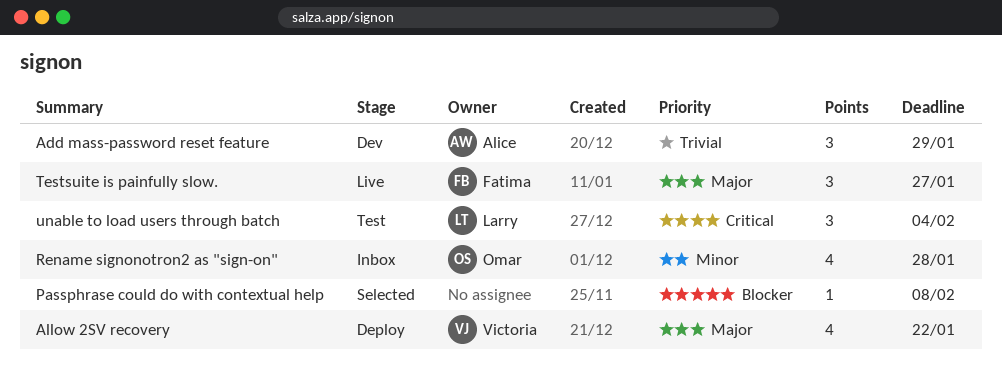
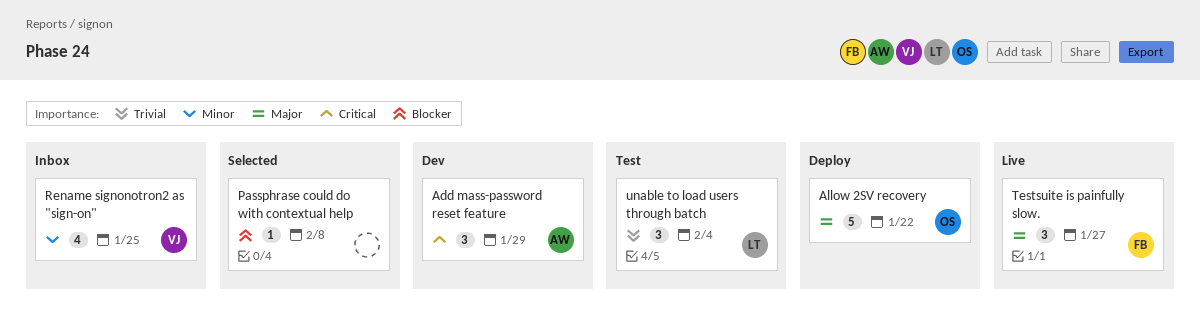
Add mass-password reset feature, priority: Trivial -> Critical
Allow 2SV recovery, owner: Victoria -> Omar
Allow 2SV recovery, estimate: 4 -> 5
Rename signonotron2 as "sign-on", owner: Omar -> Victoria
Rename signonotron2 as "sign-on", due: Jan 28 -> Jan 25
unable to load users through batch, priority: Critical -> Trivial

